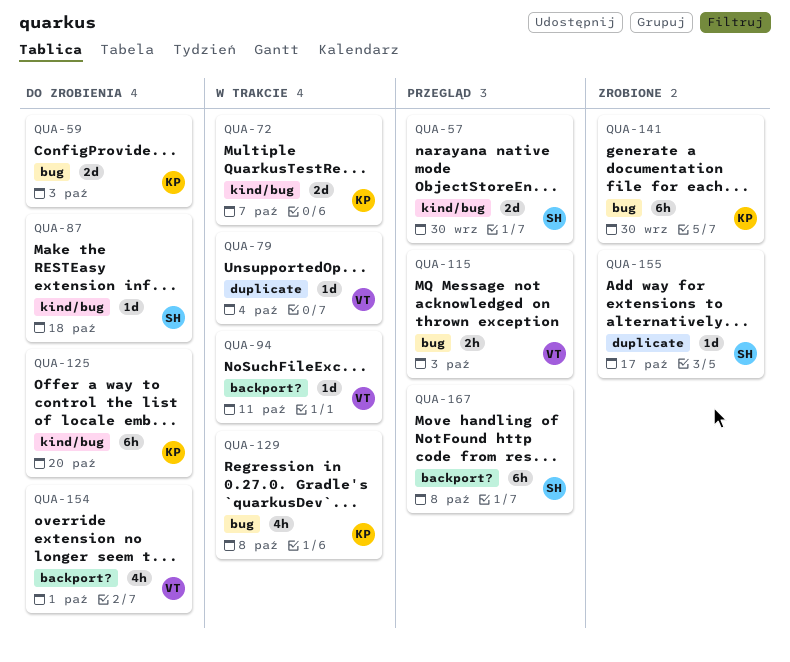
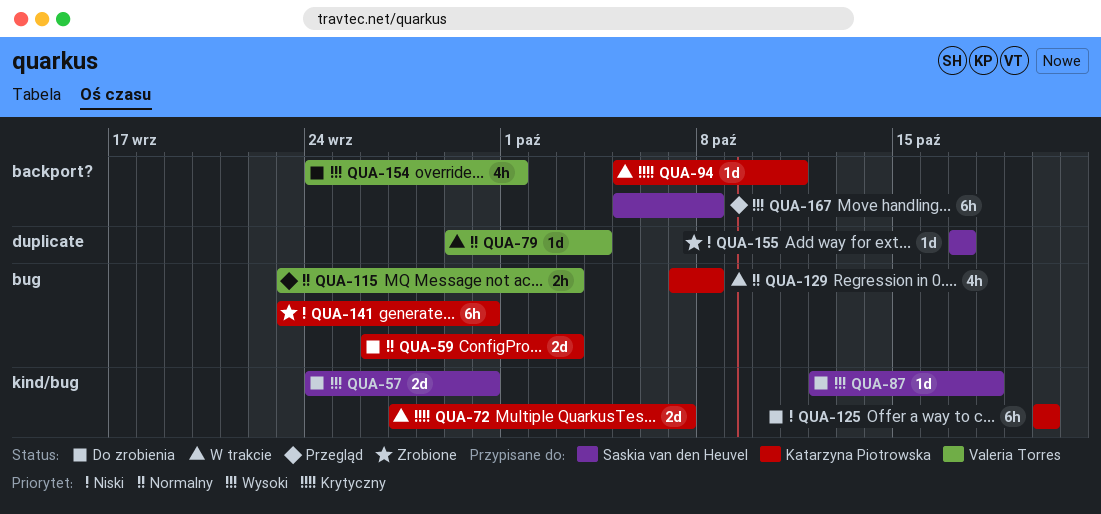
QUA-57, status: Przegląd -> Do zrobienia
QUA-94, owner: Valeria Torres -> Katarzyna Piotrowska

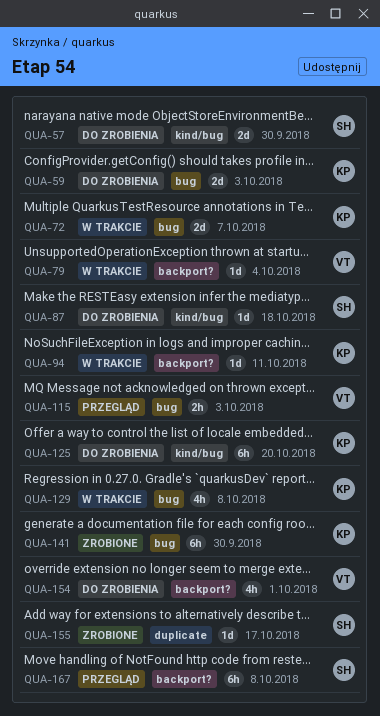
QUA-72, label: kind/bug -> bug
QUA-79, label: duplicate -> backport?

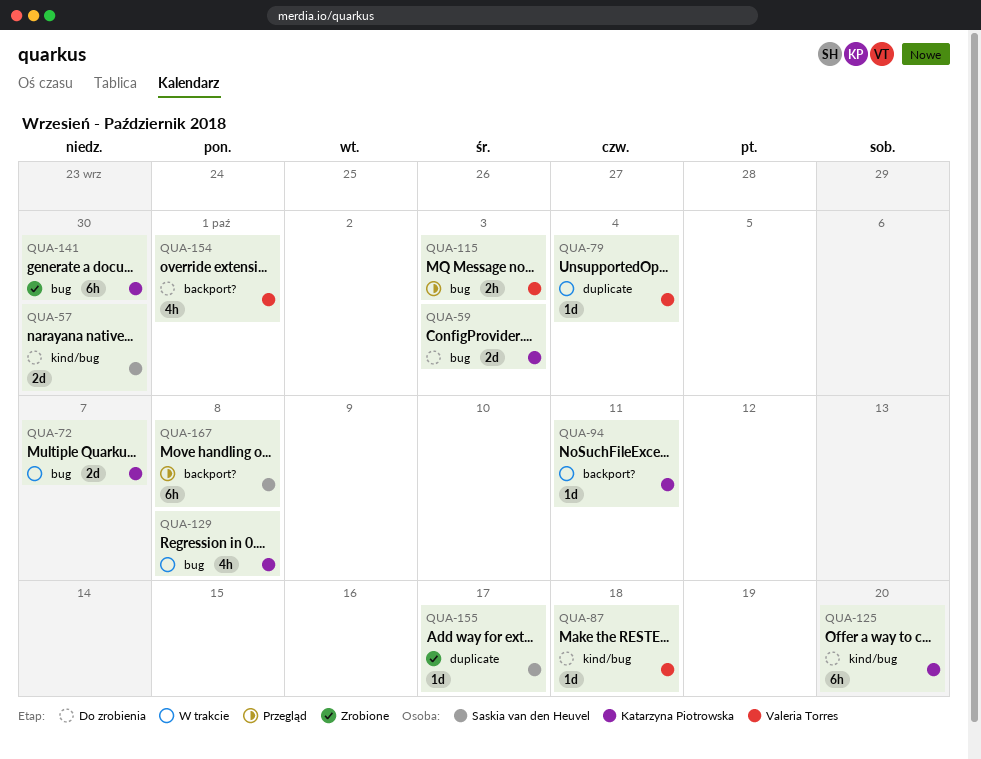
QUA-79, label: backport? -> duplicate
QUA-87, owner: Saskia van den Heuvel -> Valeria Torres

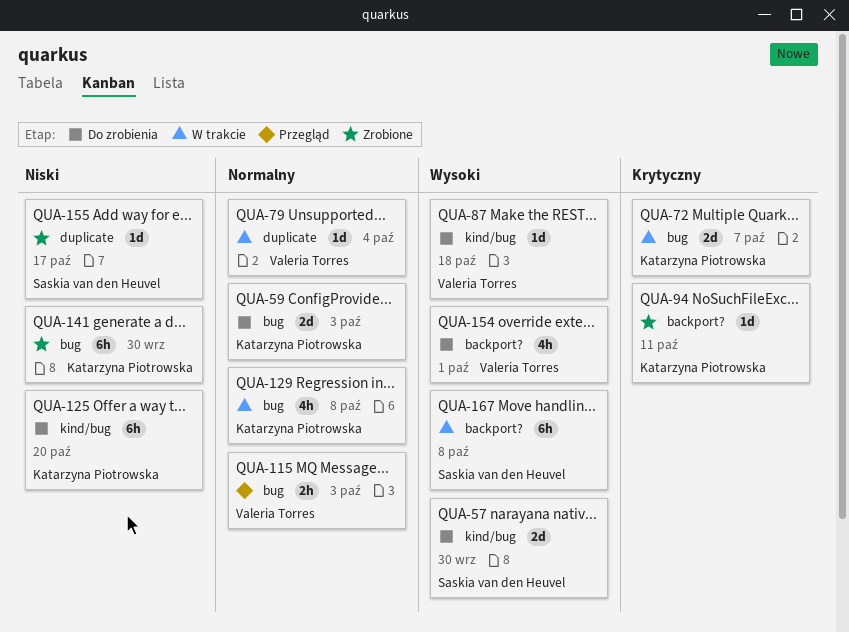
QUA-94, status: W trakcie -> Zrobione
QUA-167, status: Przegląd -> W trakcie

